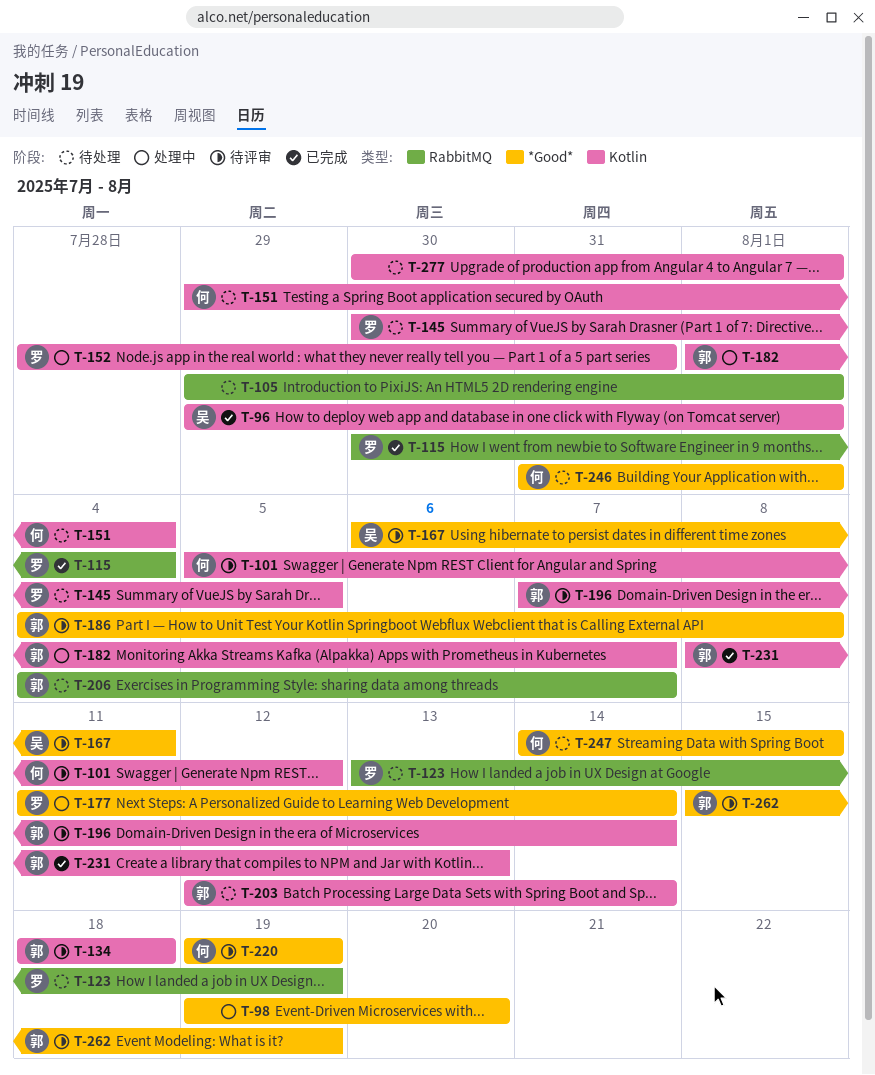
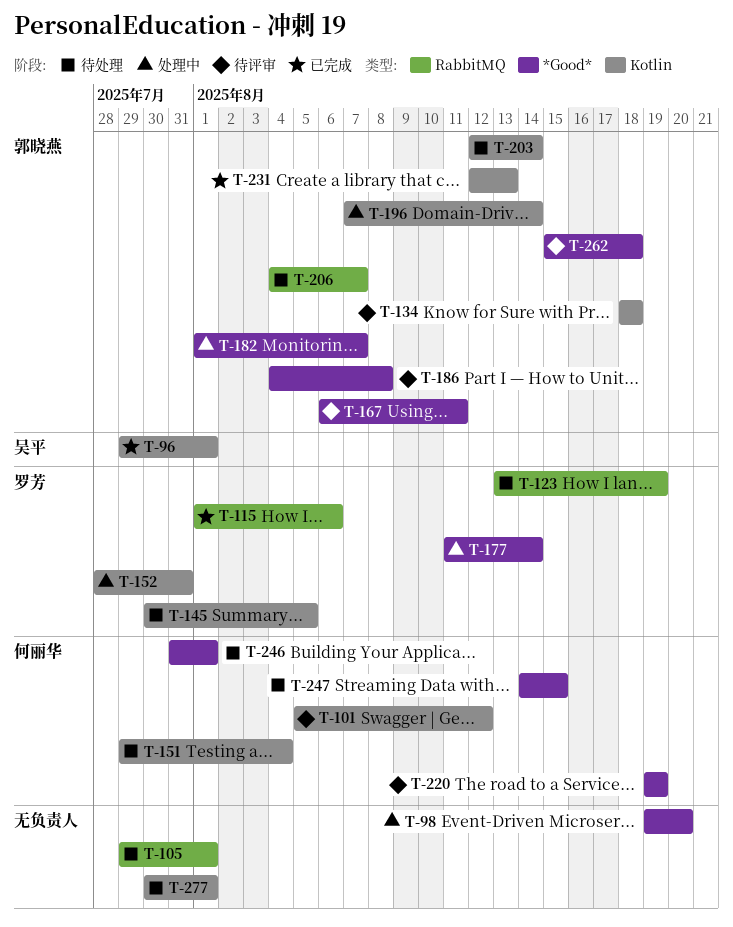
T-115, start: Jul 30 -> Aug 1
T-115, due: Aug 4 -> Aug 6
T-167, owner: 吴平 -> 郭晓燕
T-182, label: Kotlin -> *Good*
T-196, status: 待评审 -> 处理中
T-231, start: Aug 8 -> Aug 12
T-262, due: Aug 19 -> Aug 18

